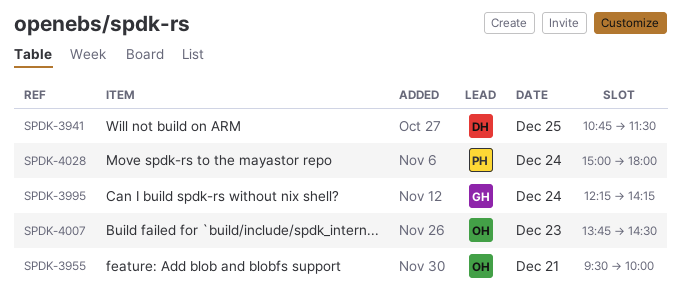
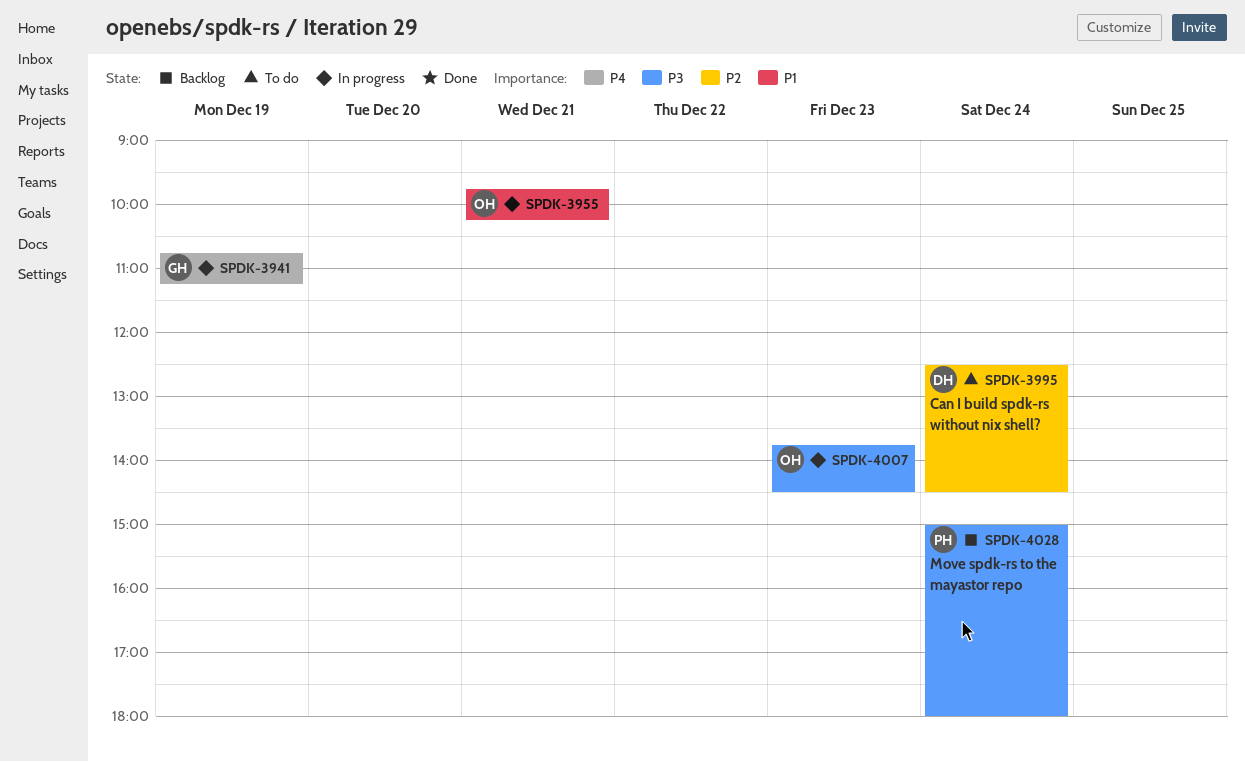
SPDK-3941, owner: DH -> GH
SPDK-3941, day: Dec 25 -> Dec 19
SPDK-3941, ends: 11:30 -> 11:15
SPDK-3955, begins: 09:30 -> 09:45
SPDK-3955, ends: 10:00 -> 10:15
SPDK-3995, owner: GH -> DH
SPDK-3995, begins: 12:15 -> 12:30
SPDK-3995, ends: 14:15 -> 14:30

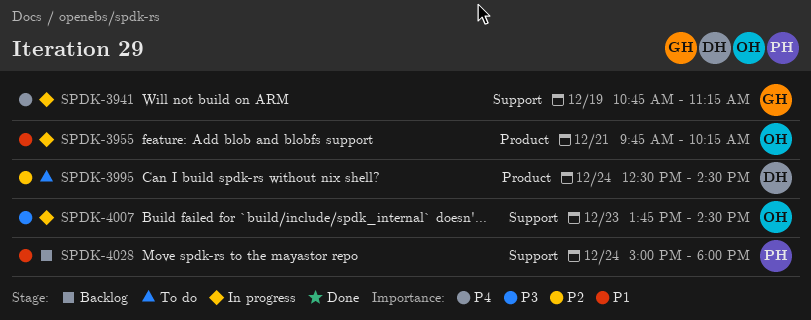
SPDK-4028, priority: P3 -> P1

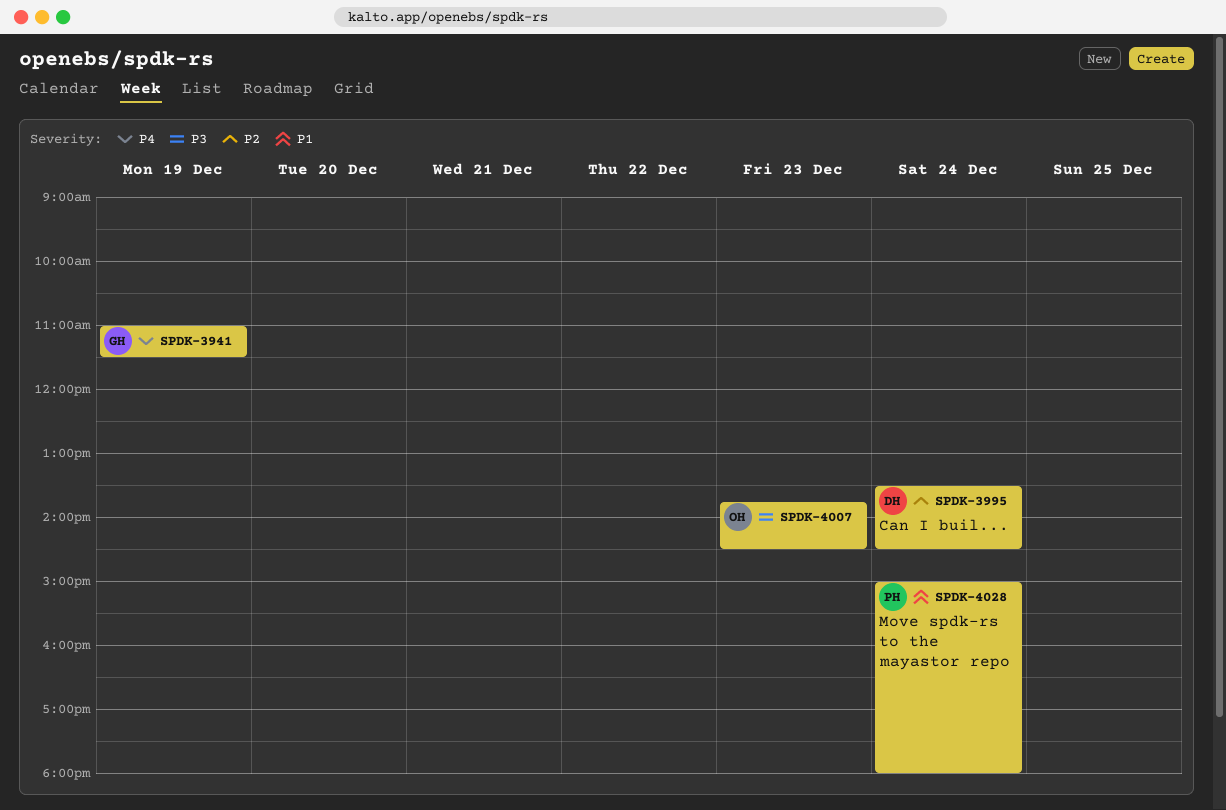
SPDK-3941, begins: 10:45 -> 11:00
SPDK-3941, ends: 11:15 -> 11:30
SPDK-3955: present -> none
SPDK-3995, begins: 12:30 -> 13:30

